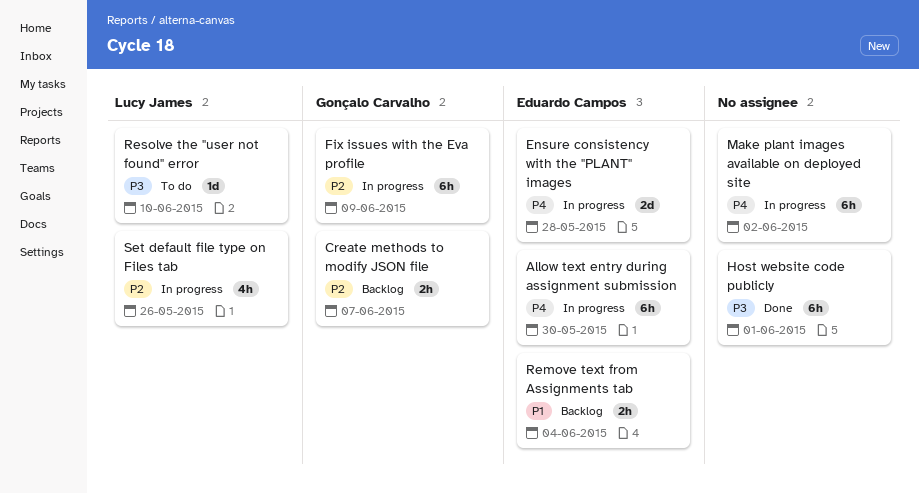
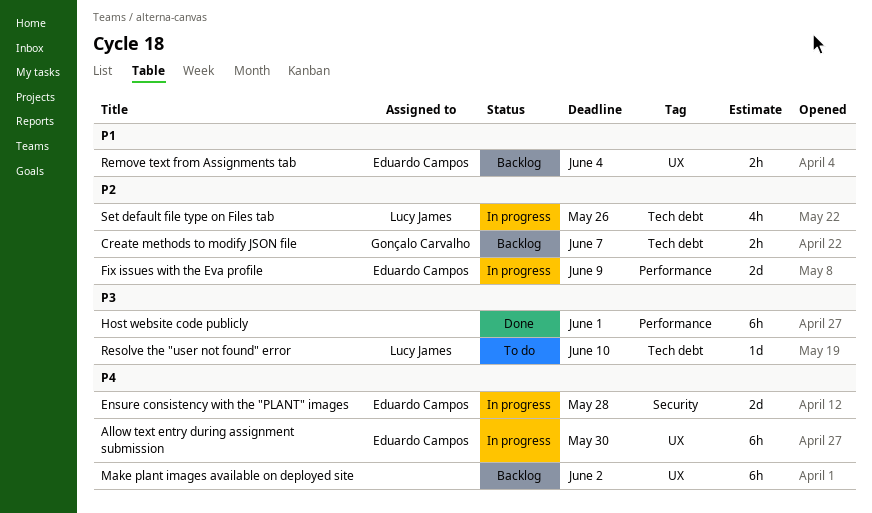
Fix issues with the Eva profile, owner: Gonçalo Carvalho -> Eduardo Campos
Fix issues with the Eva profile, estimate: 6h -> 2d
Make plant images available on deployed site, status: In progress -> Backlog

